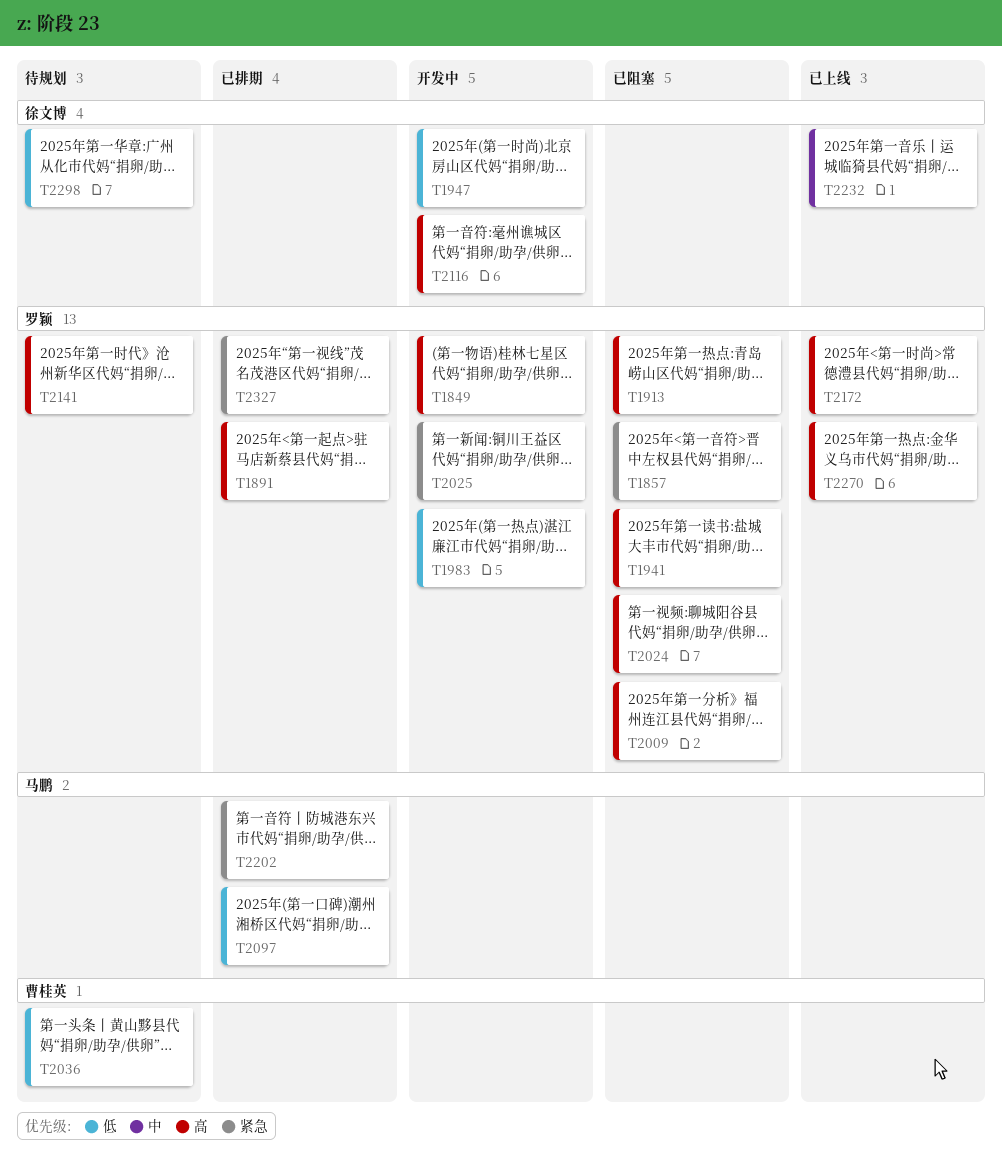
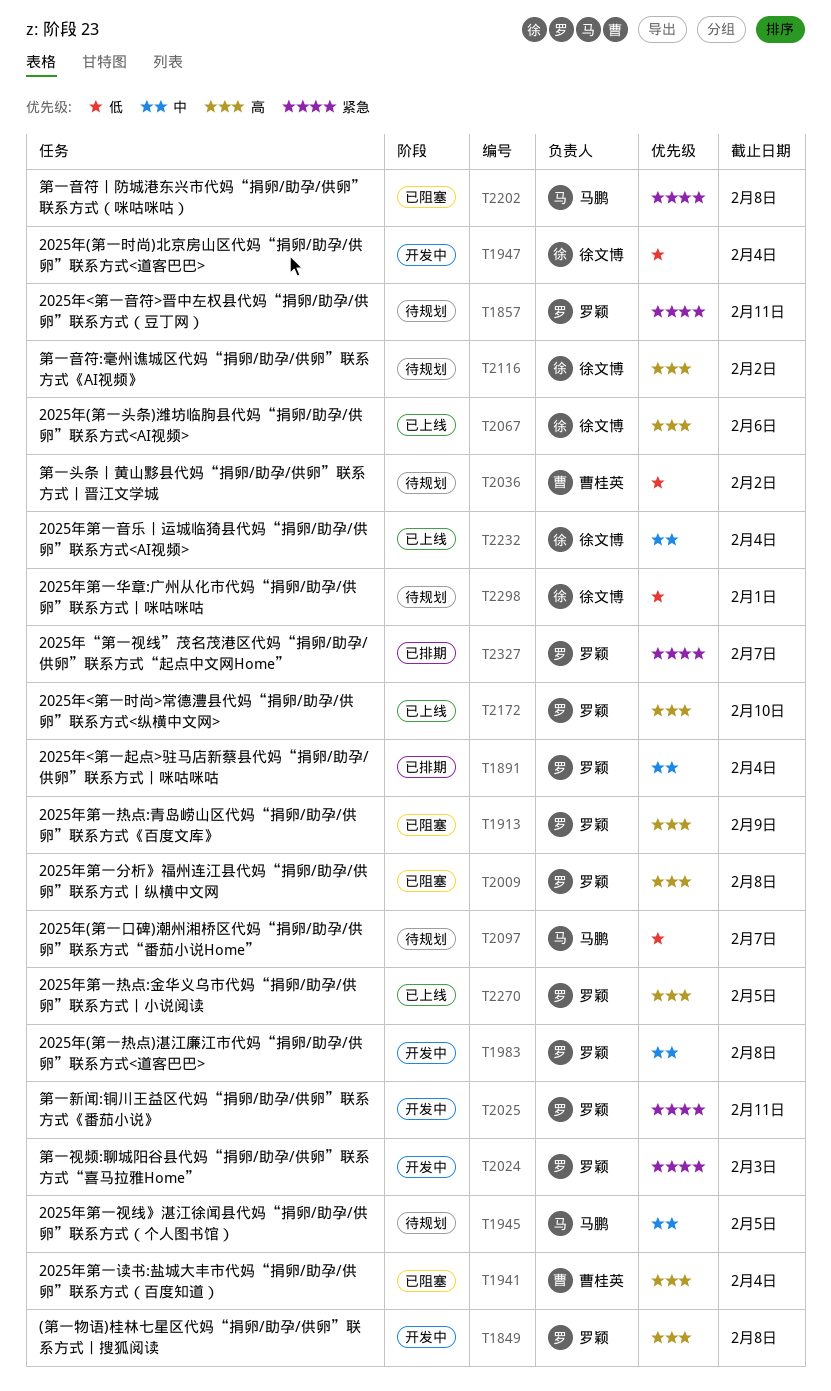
T1857, status: 已阻塞 -> 待规划
T1891, priority: 高 -> 中
T1941, owner: 罗颖 -> 曹桂英
T1945: none -> present
T1983, priority: 低 -> 中
T2024, status: 已阻塞 -> 开发中
T2024, priority: 高 -> 紧急
T2067: none -> present
T2097, status: 已排期 -> 待规划
T2116, status: 开发中 -> 待规划
T2141: present -> none
T2202, status: 已排期 -> 已阻塞

